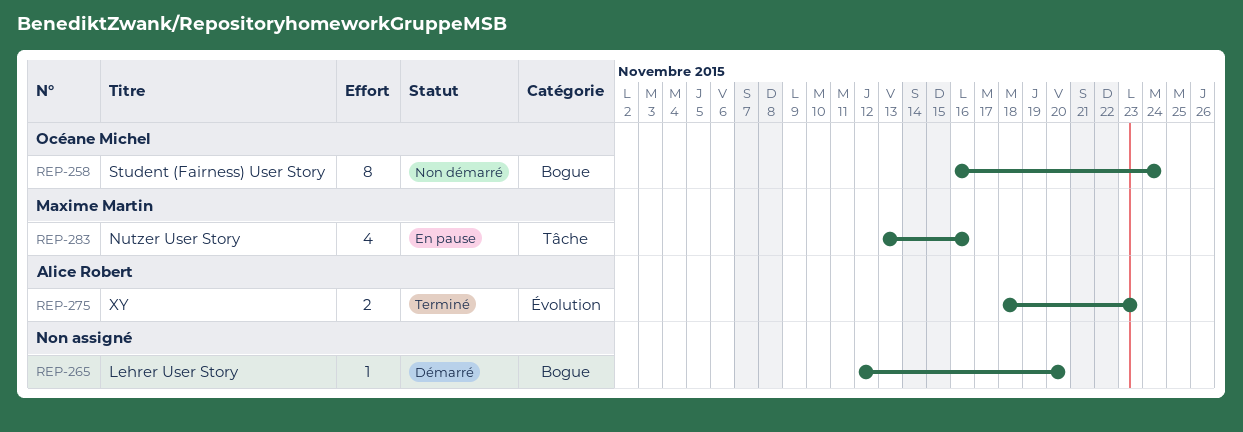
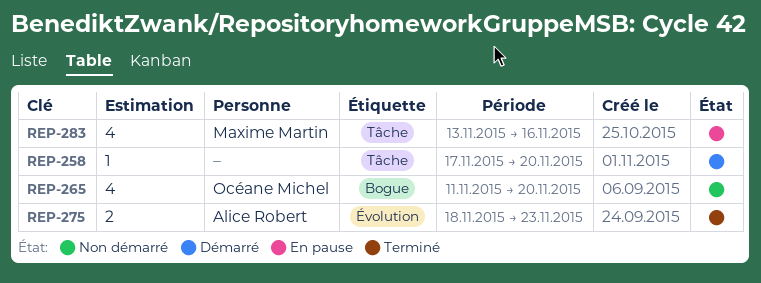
REP-258, status: Non démarré -> Démarré
REP-258, owner: Océane Michel -> none
REP-258, label: Bogue -> Tâche
REP-258, estimate: 8 -> 1
REP-258, start: Nov 16 -> Nov 17
REP-258, due: Nov 24 -> Nov 20
REP-265, status: Démarré -> Non démarré
REP-265, owner: none -> Océane Michel
REP-265, estimate: 1 -> 4
REP-265, start: Nov 12 -> Nov 11

